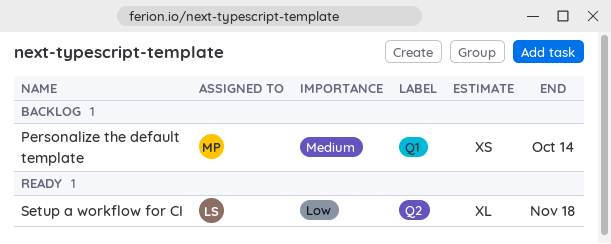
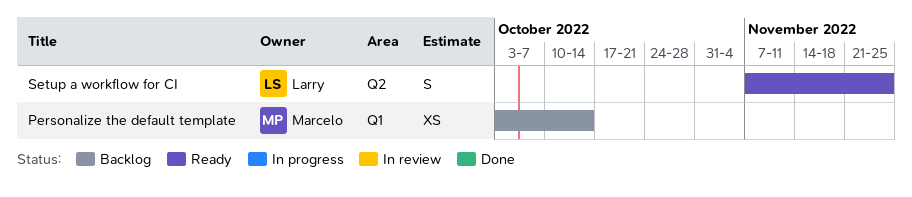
Setup a workflow for CI, estimate: XL -> S
Setup a workflow for CI, due: Nov 18 -> Nov 25

